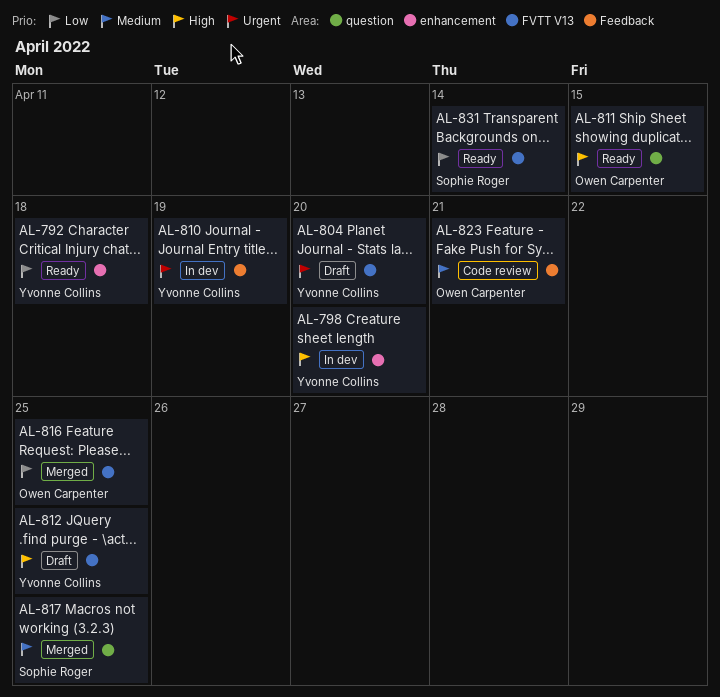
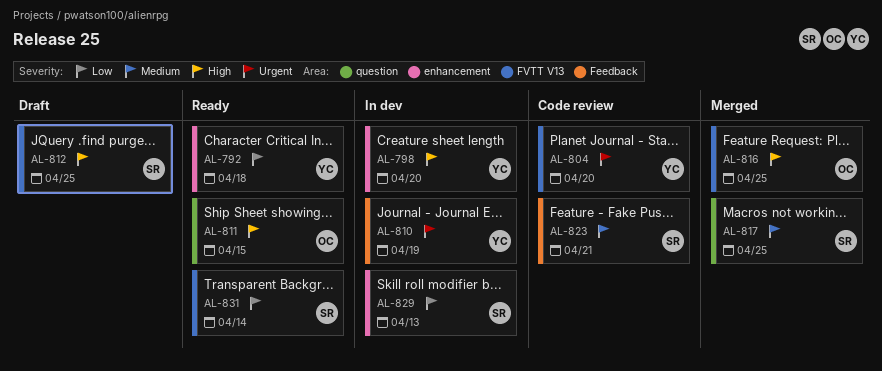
AL-804, status: Draft -> Code review
AL-812, owner: Yvonne Collins -> Sophie Roger
AL-816, priority: Low -> High
AL-823, owner: Owen Carpenter -> Sophie Roger
AL-829: none -> present

